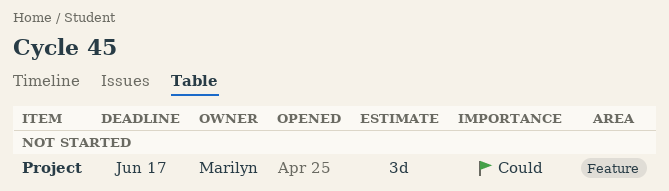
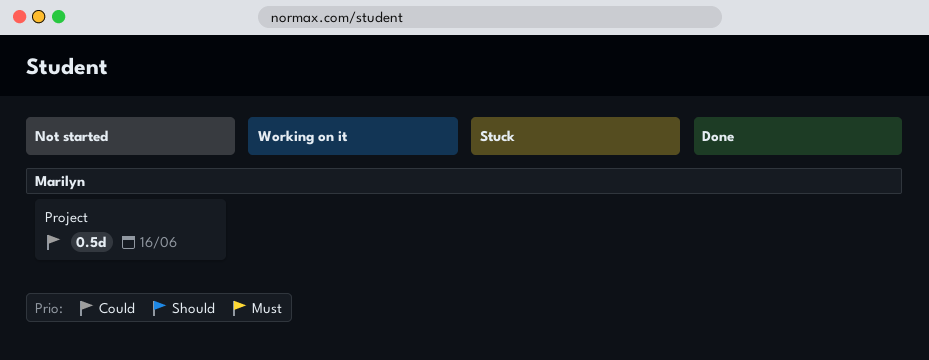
Project, estimate: 3d -> 0.5d
Project, due: Jun 17 -> Jun 16

